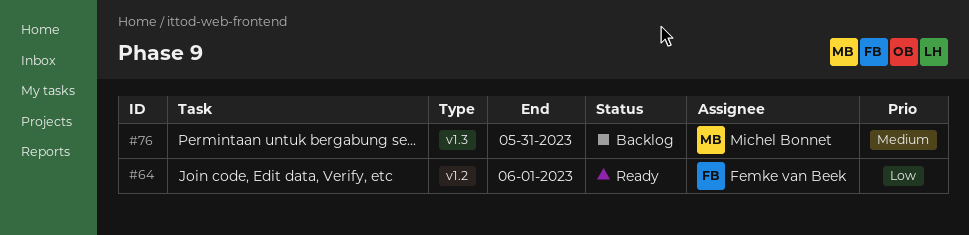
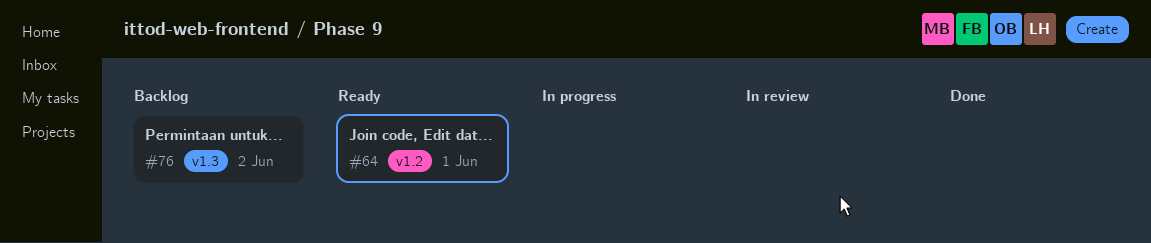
#76, due: May 31 -> Jun 2

